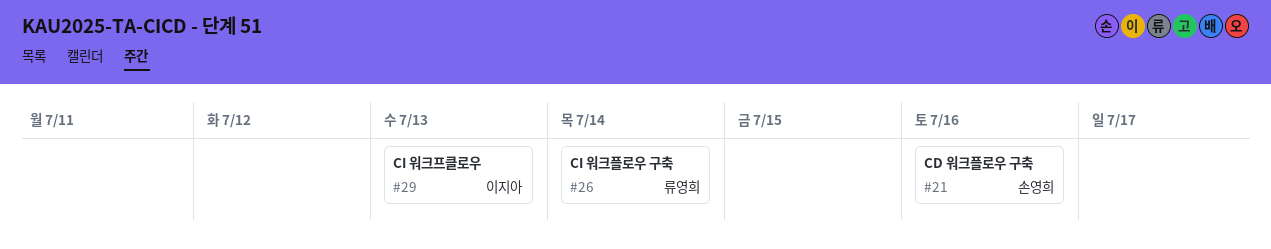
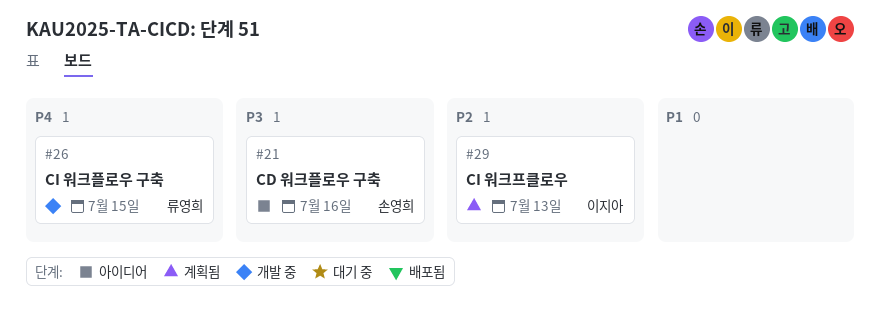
#26, due: Jul 14 -> Jul 15

